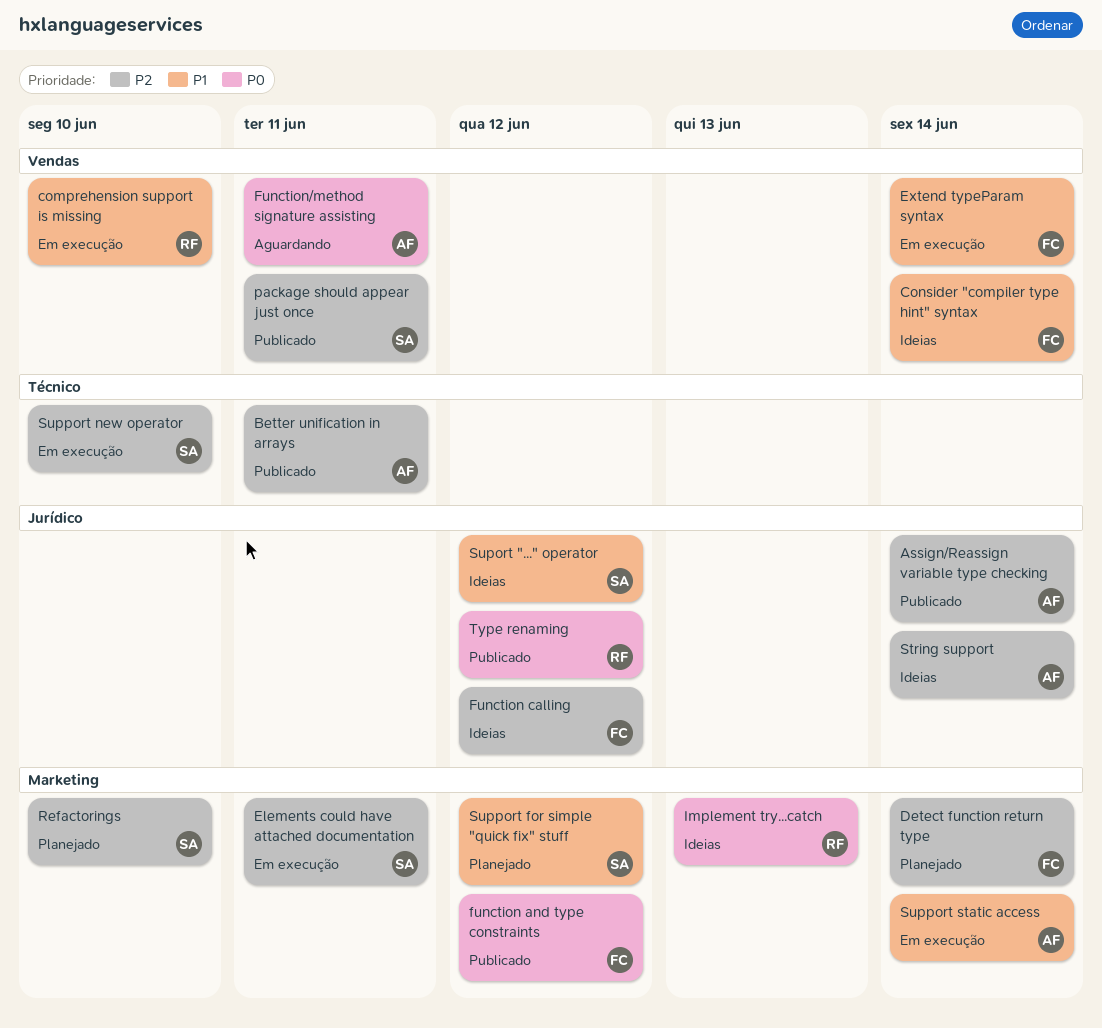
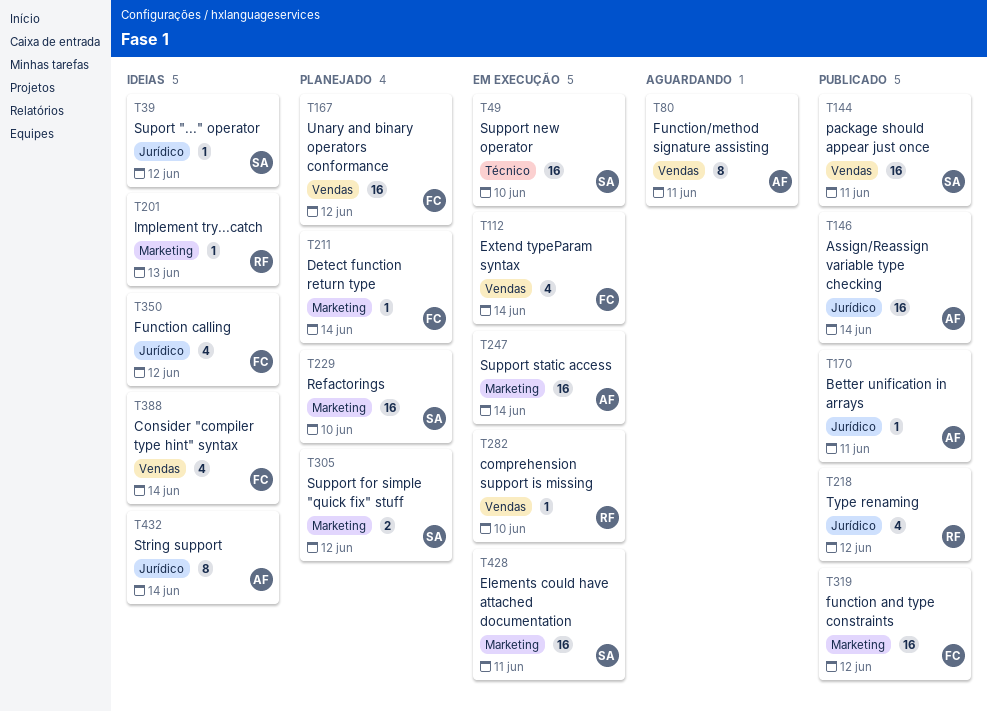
Better unification in arrays, label: Técnico -> Jurídico
Unary and binary operators conformance: none -> present

